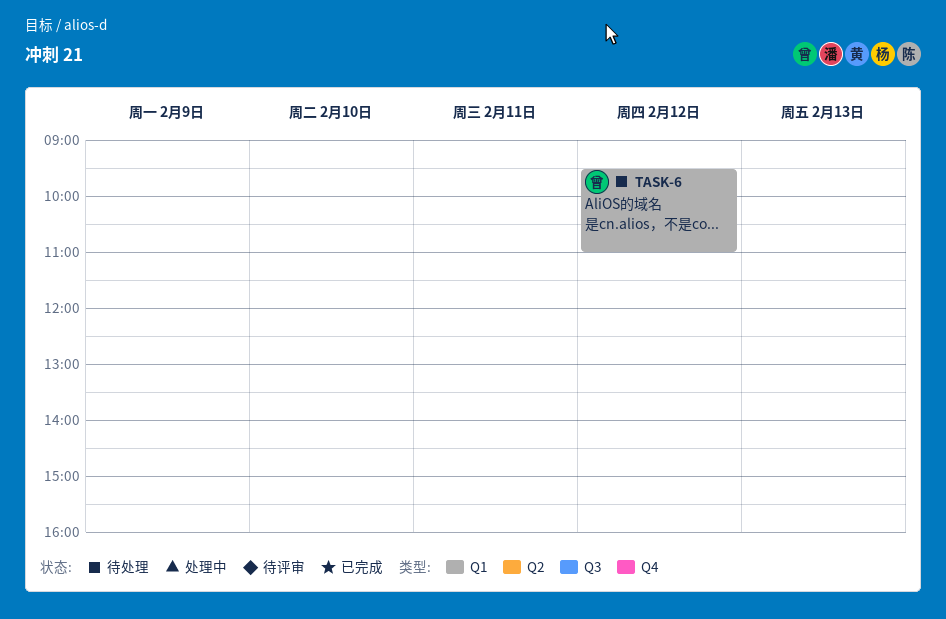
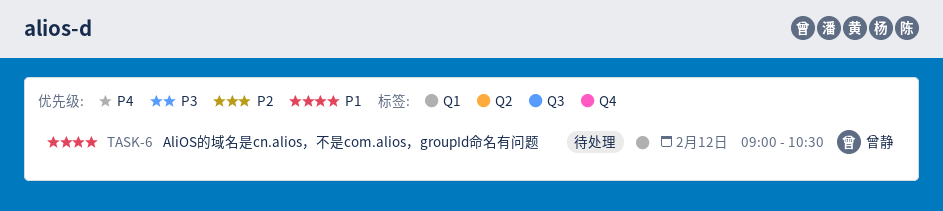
TASK-6, begins: 09:30 -> 09:00
TASK-6, ends: 11:00 -> 10:30

